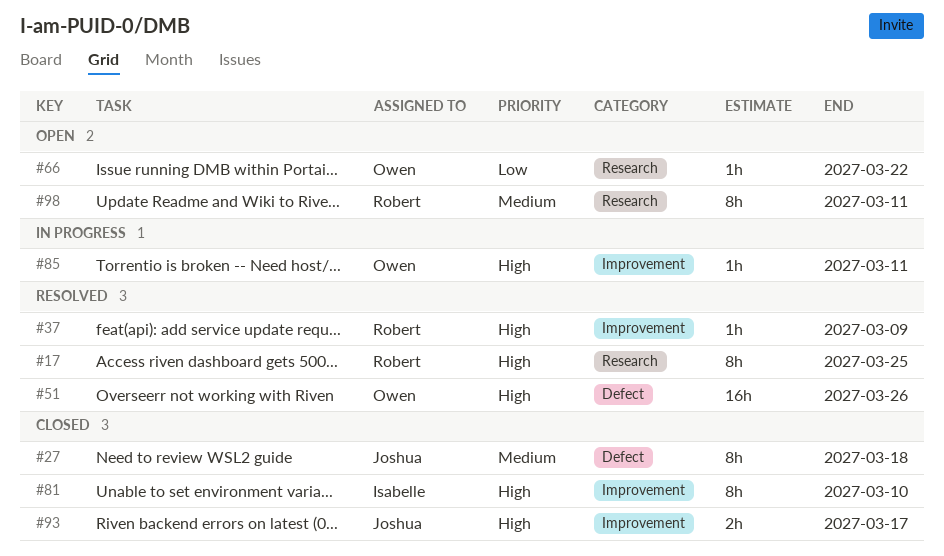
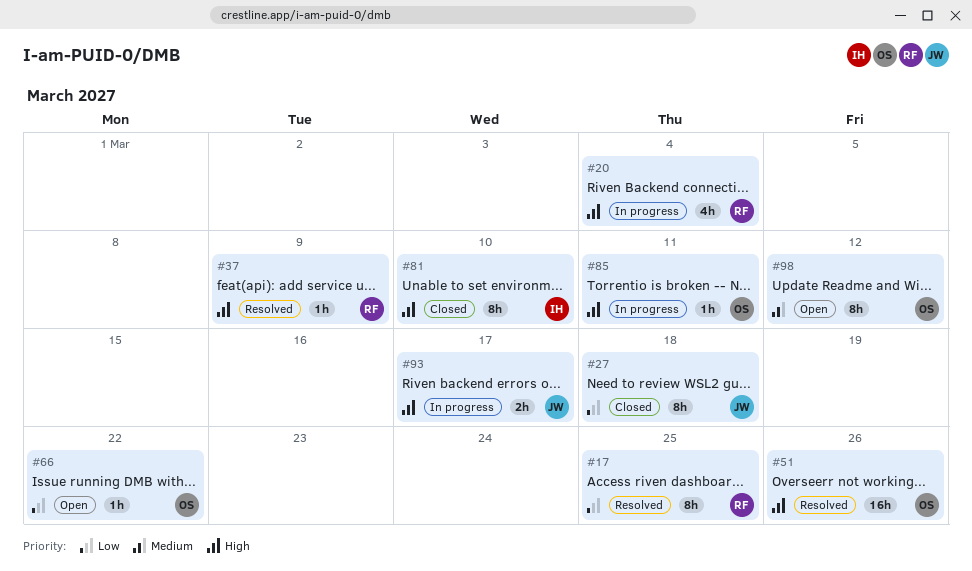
#17, priority: High -> Low
#20: none -> present
#27, priority: Medium -> Low
#93, status: Closed -> In progress
#98, owner: Robert -> Owen
#98, due: Mar 11 -> Mar 12

